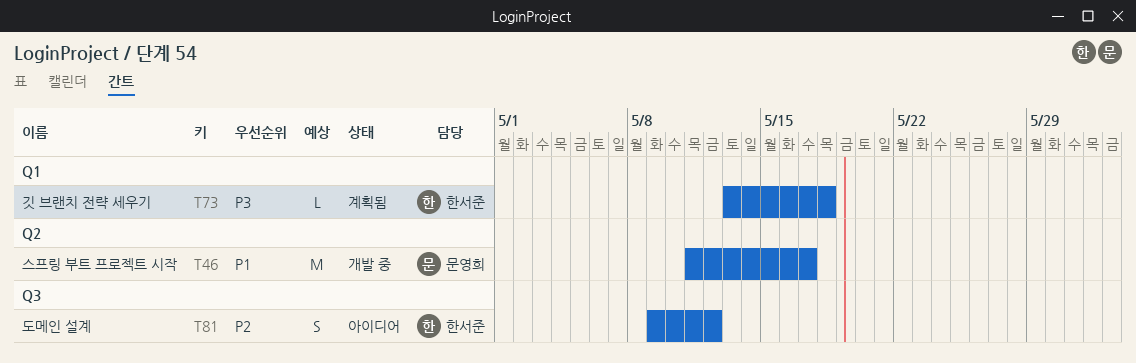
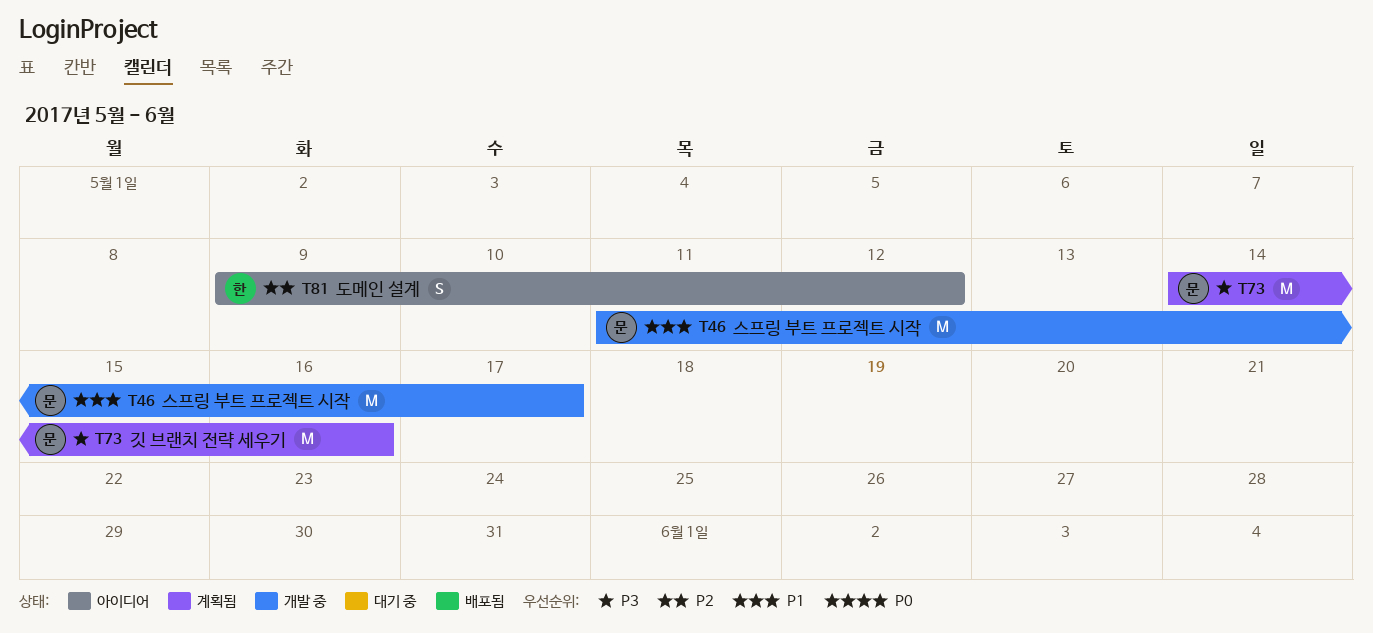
T73, owner: 한서준 -> 문영희
T73, estimate: L -> M
T73, start: May 13 -> May 14
T73, due: May 18 -> May 16

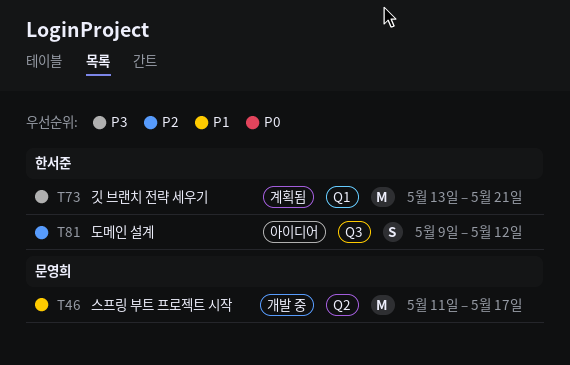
T73, owner: 문영희 -> 한서준
T73, start: May 14 -> May 13
T73, due: May 16 -> May 21

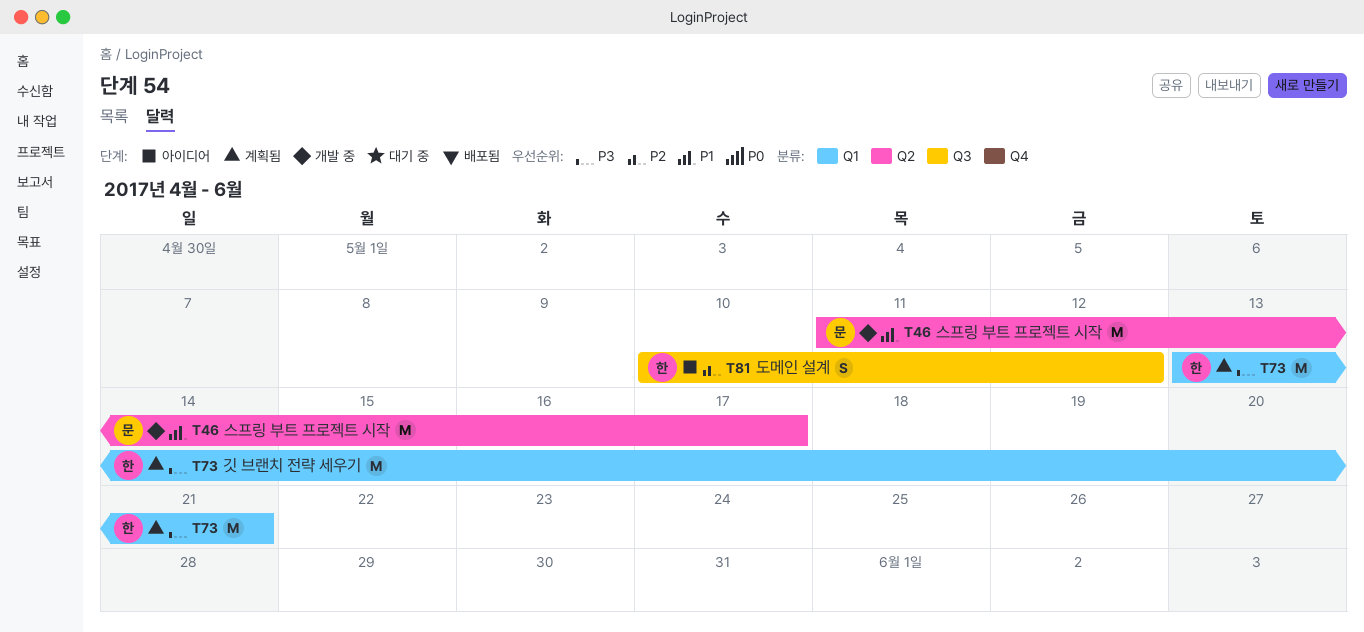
T81, start: May 9 -> May 10

